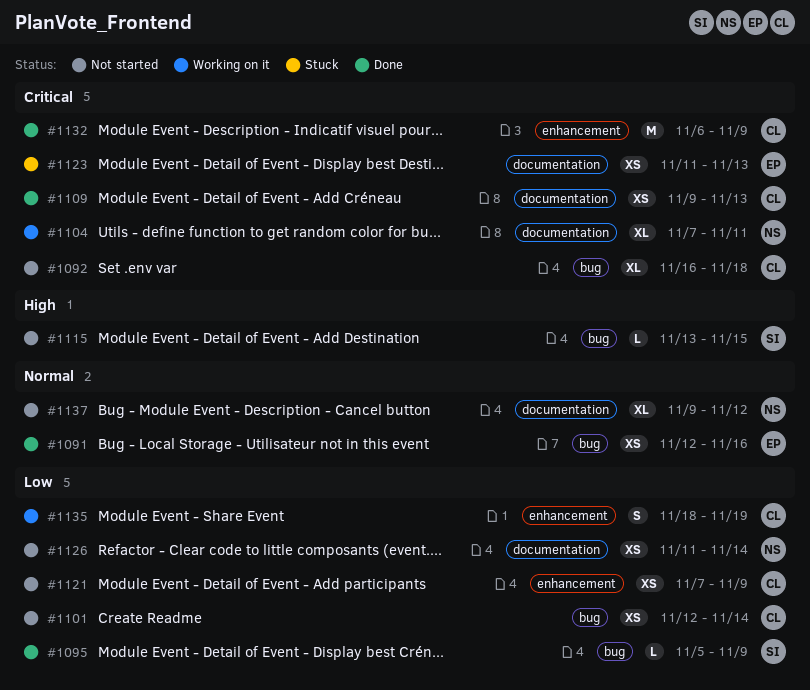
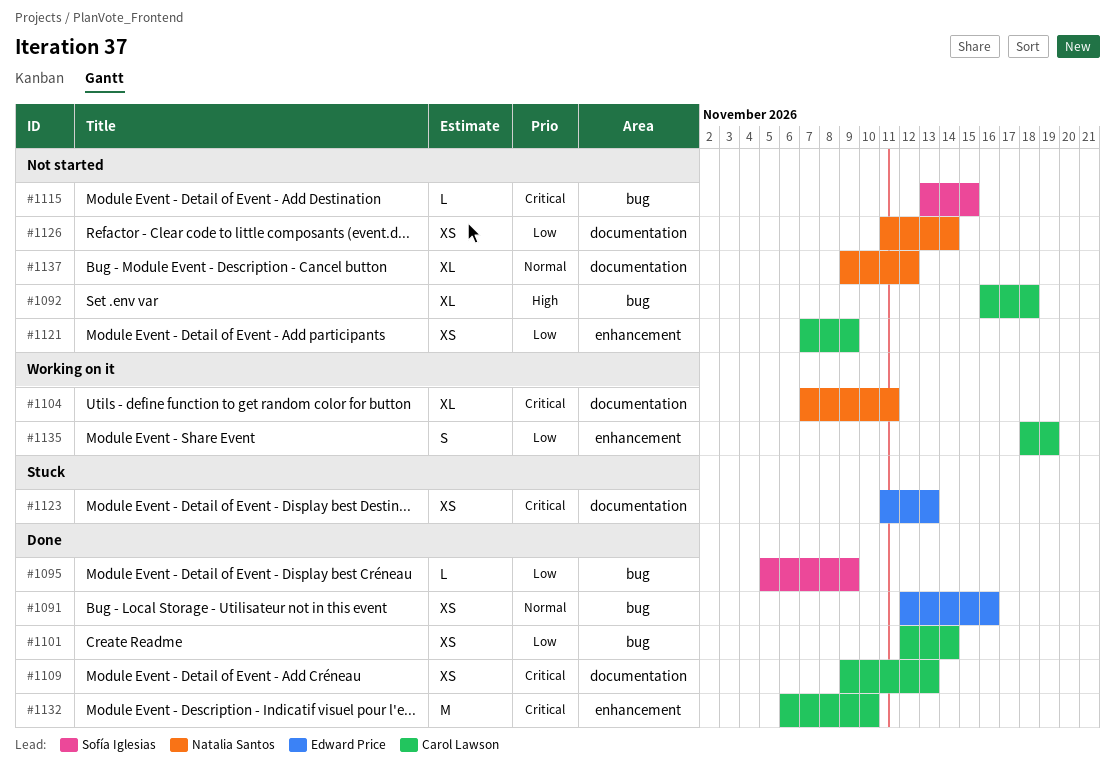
#1092, priority: Critical -> High
#1101, status: Not started -> Done
#1115, priority: High -> Critical
#1132, due: Nov 9 -> Nov 10

